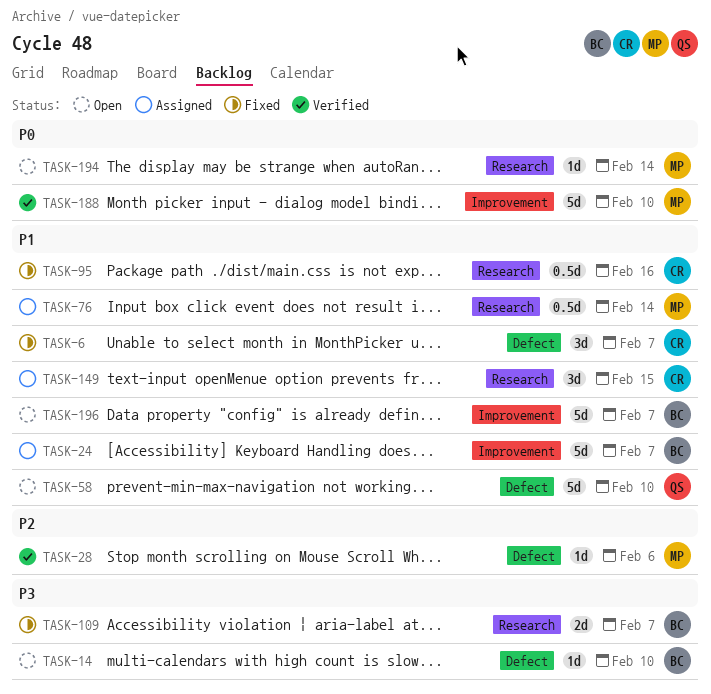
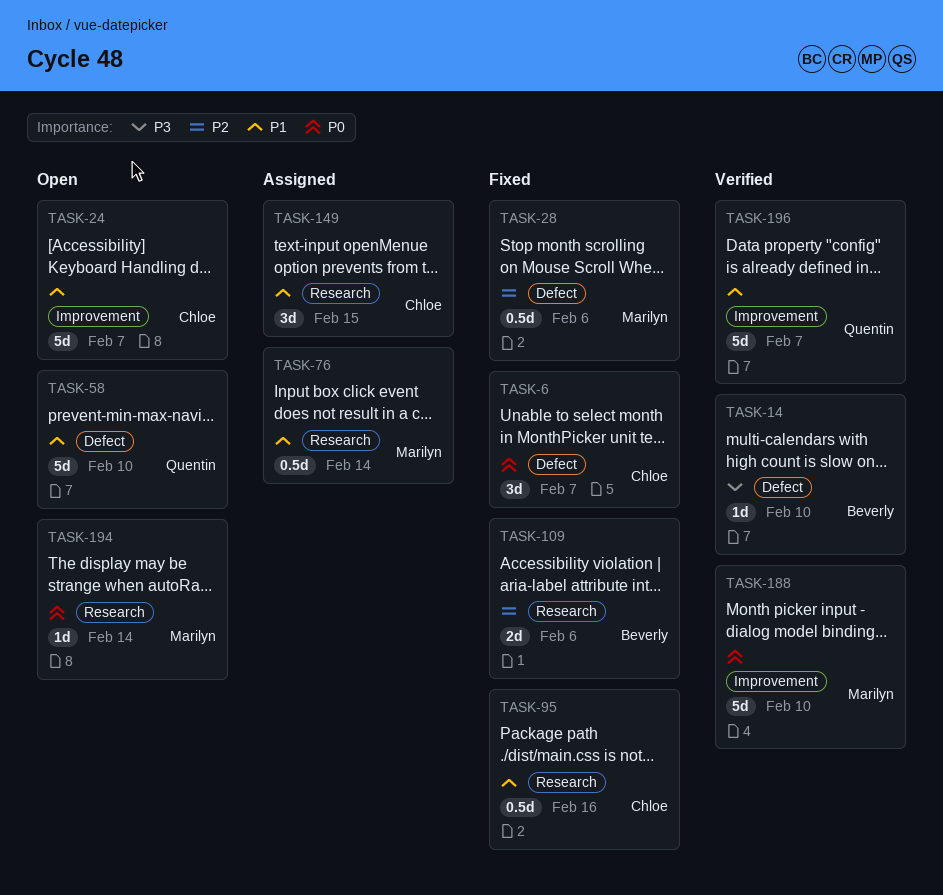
TASK-6, priority: P1 -> P0
TASK-14, status: Open -> Verified
TASK-24, status: Assigned -> Open
TASK-24, owner: Beverly -> Chloe
TASK-28, status: Verified -> Fixed
TASK-28, estimate: 1d -> 0.5d
TASK-109, priority: P3 -> P2
TASK-109, due: Feb 7 -> Feb 6
TASK-196, status: Open -> Verified
TASK-196, owner: Beverly -> Quentin

